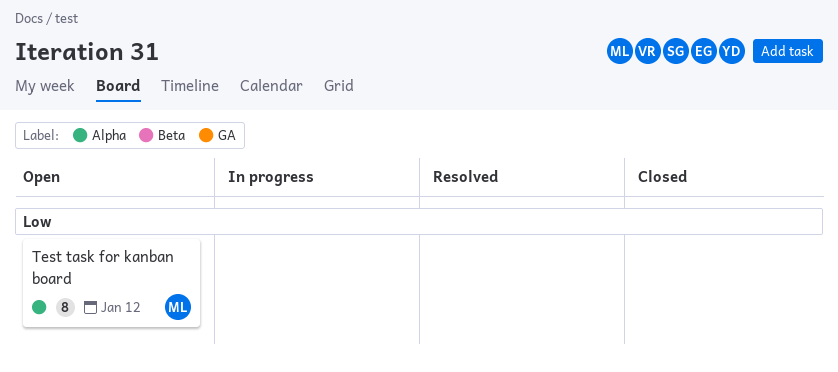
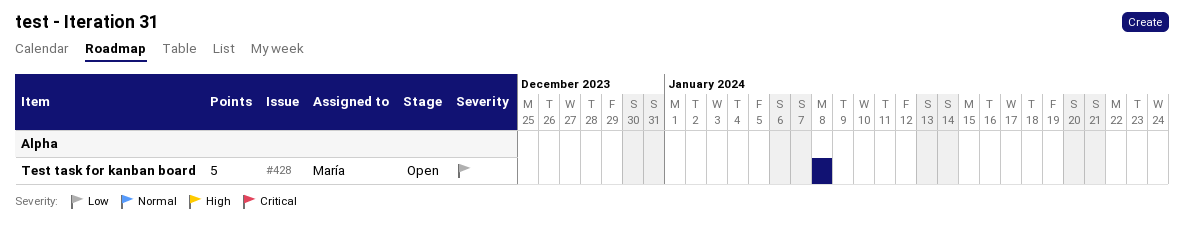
Test task for kanban board, estimate: 8 -> 5
Test task for kanban board, due: Jan 12 -> Jan 8

